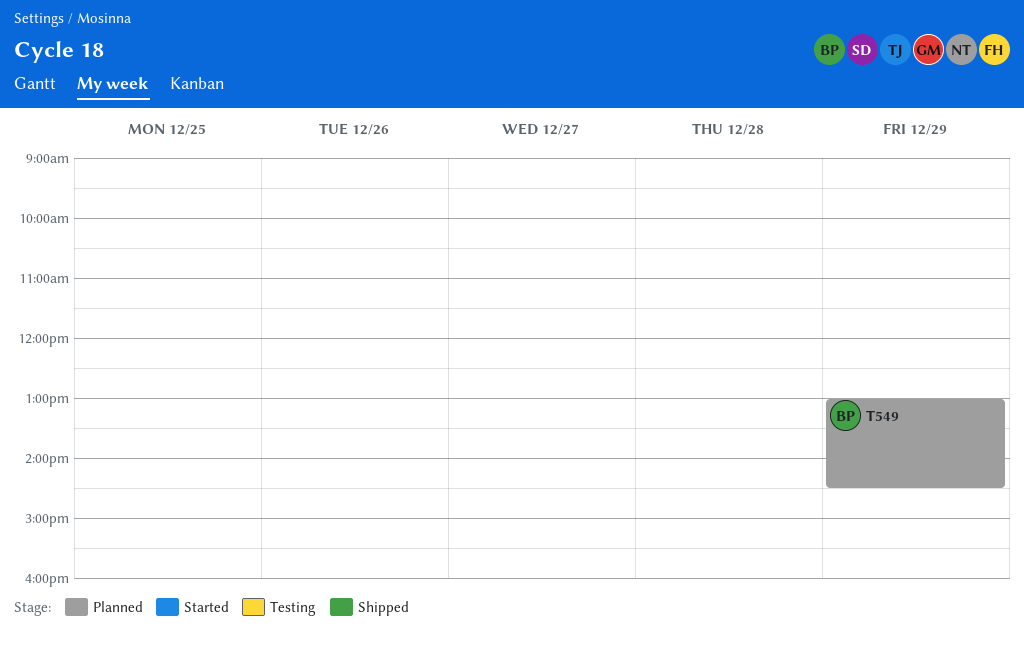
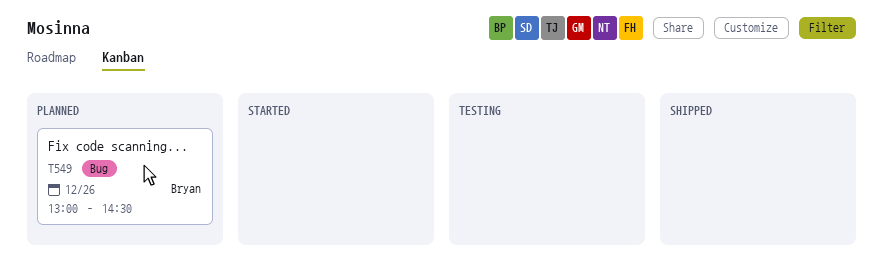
T549, day: Dec 29 -> Dec 26

